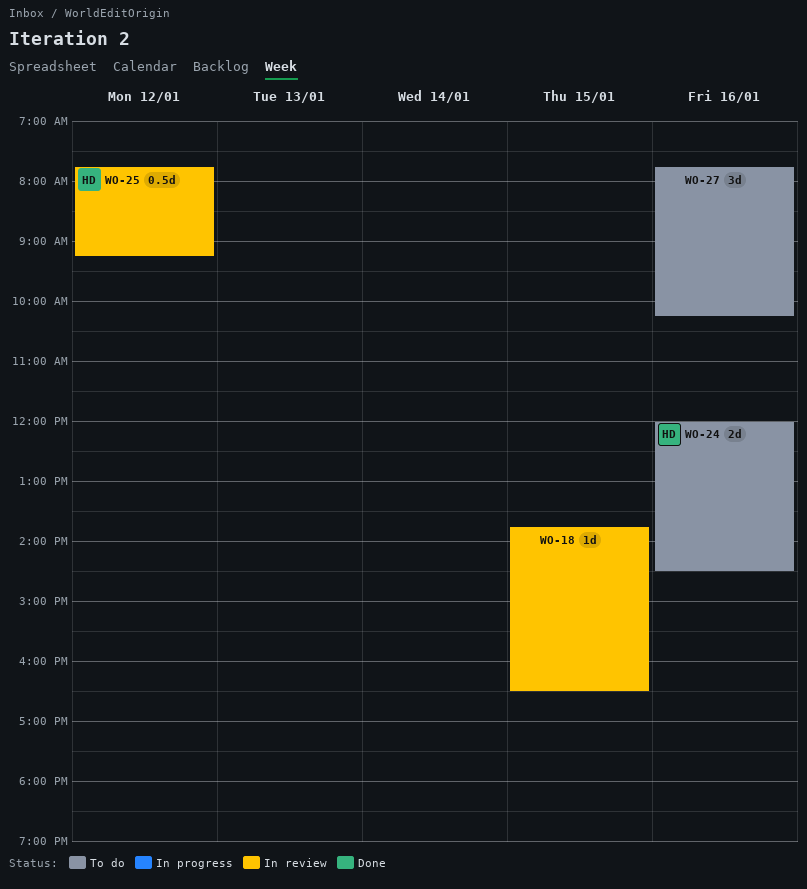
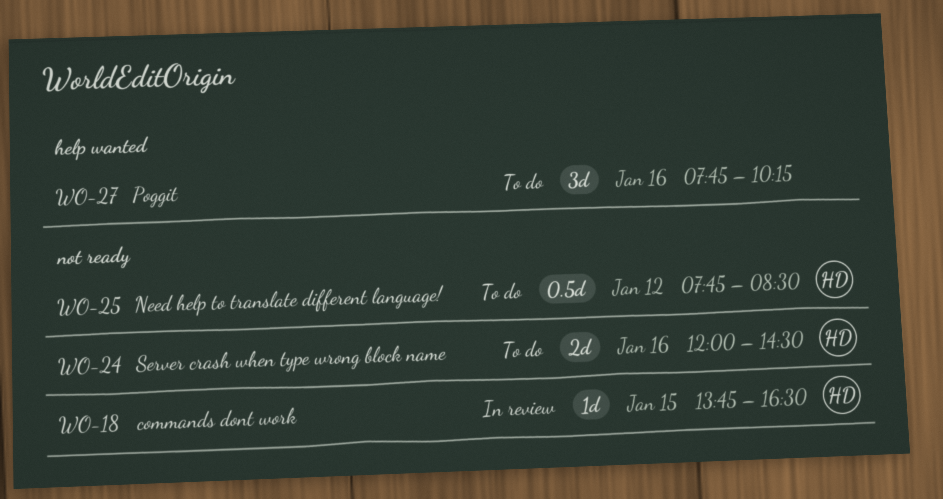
WO-18, owner: none -> HD
WO-25, status: In review -> To do
WO-25, ends: 09:15 -> 08:30

